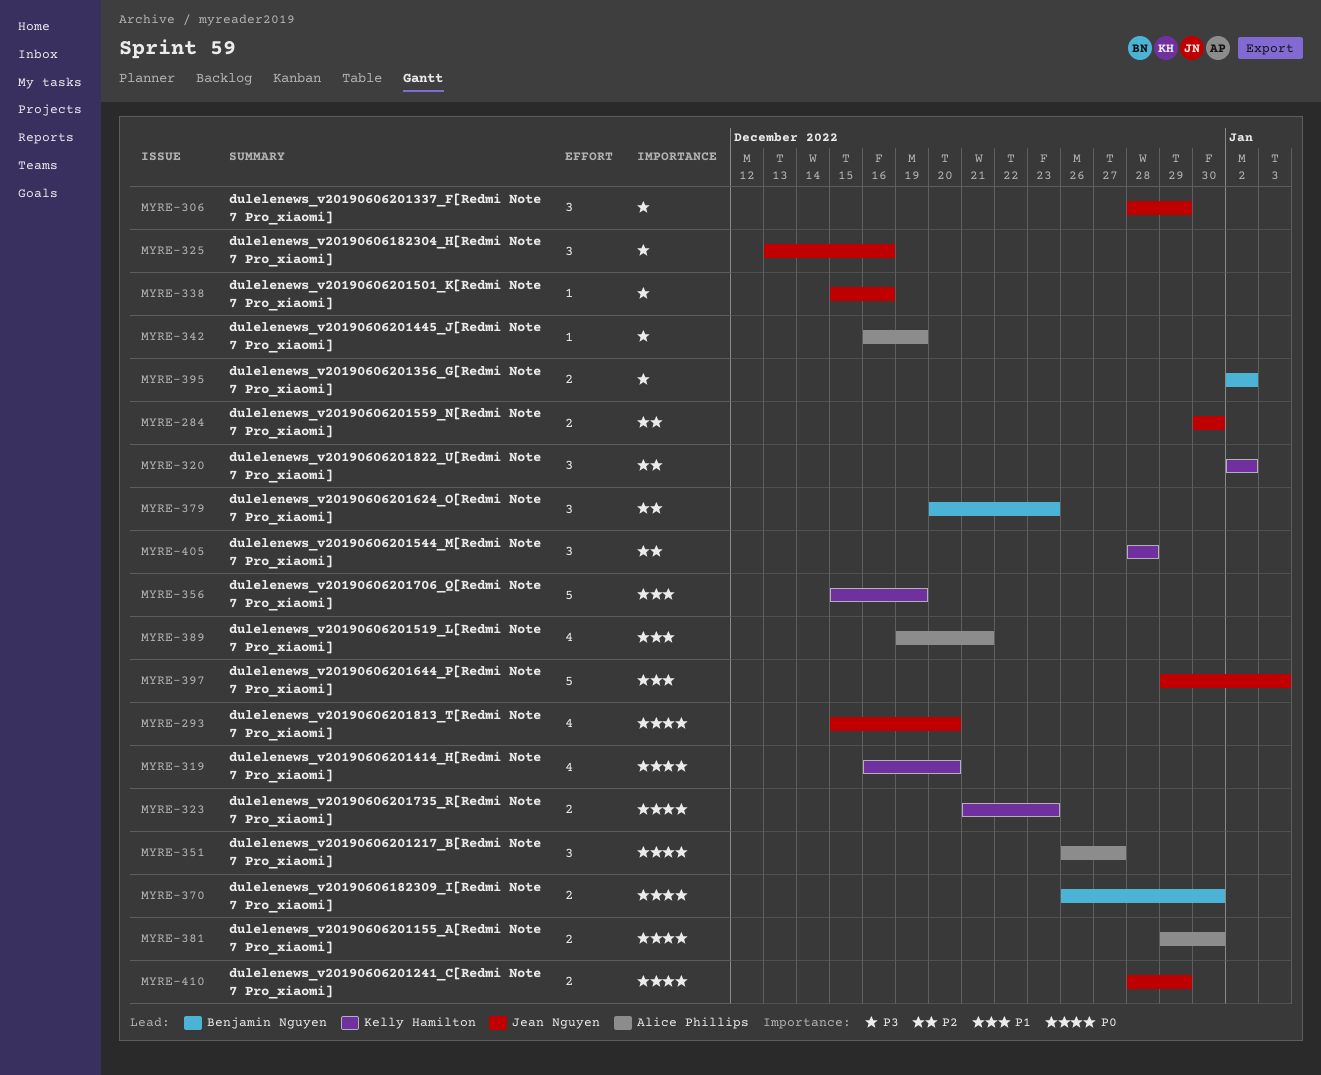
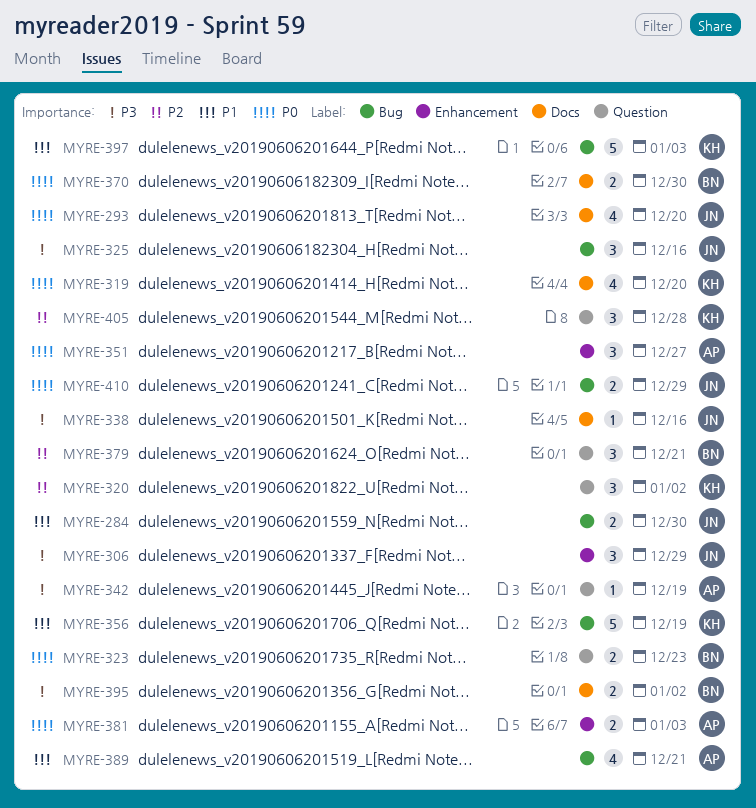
MYRE-284, priority: P2 -> P1
MYRE-323, owner: Kelly Hamilton -> Benjamin Nguyen
MYRE-379, due: Dec 23 -> Dec 21
MYRE-381, due: Dec 30 -> Jan 3
MYRE-397, owner: Jean Nguyen -> Kelly Hamilton

